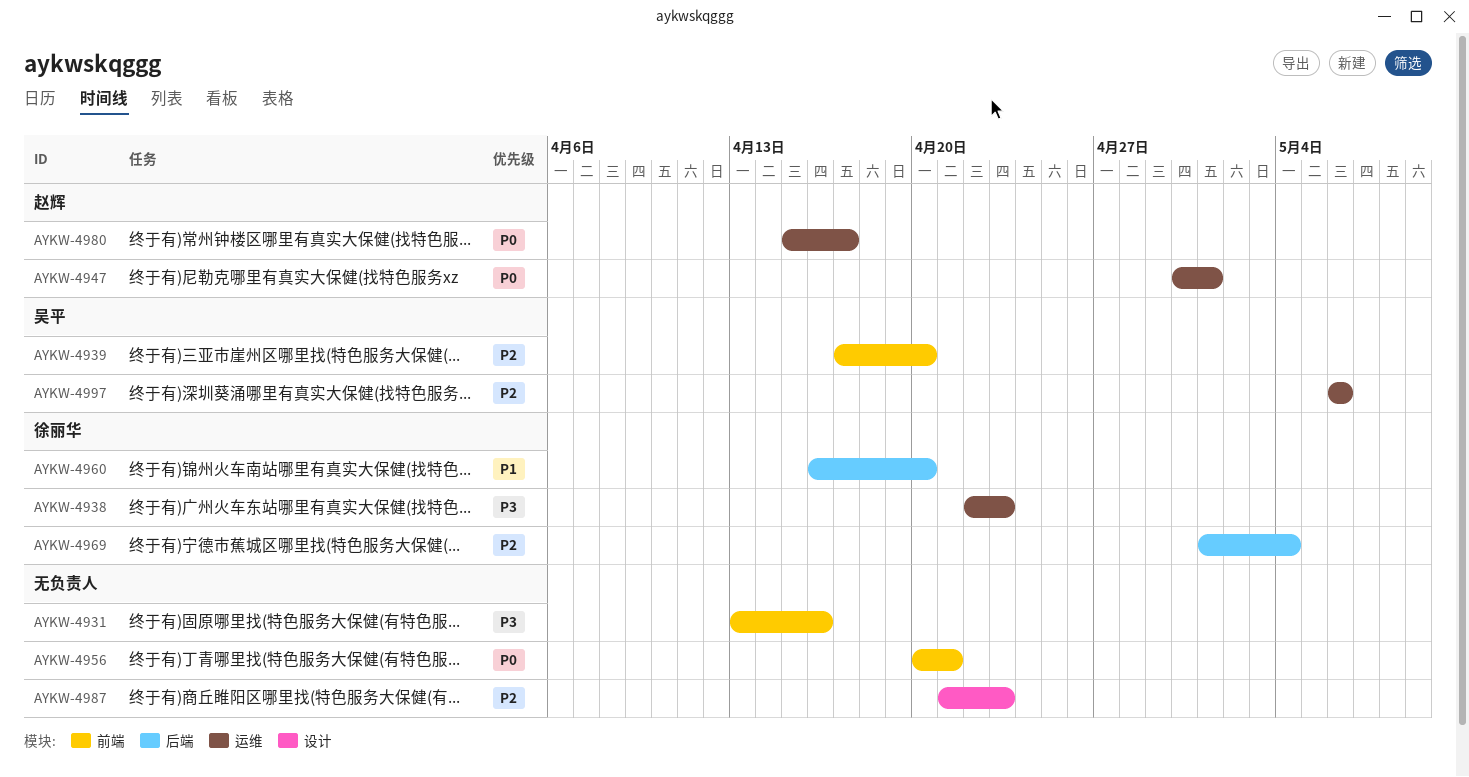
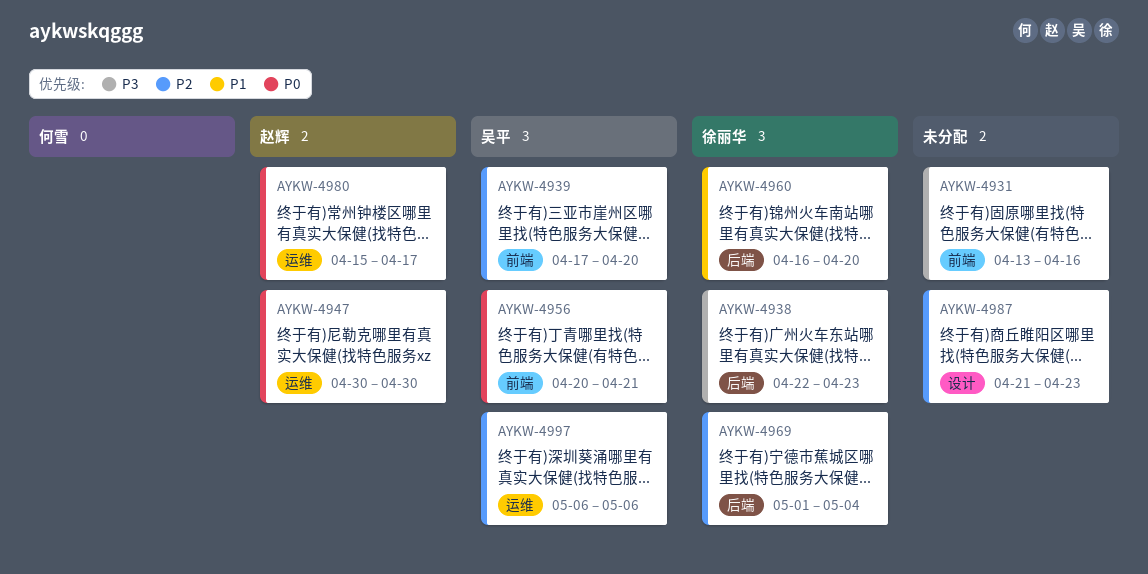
AYKW-4938, label: 运维 -> 后端
AYKW-4947, due: May 1 -> Apr 30
AYKW-4956, owner: none -> 吴平

